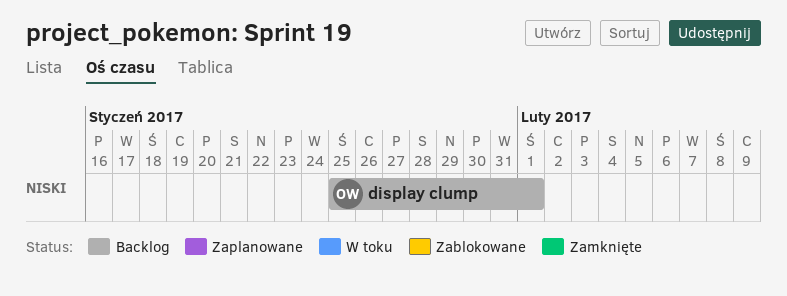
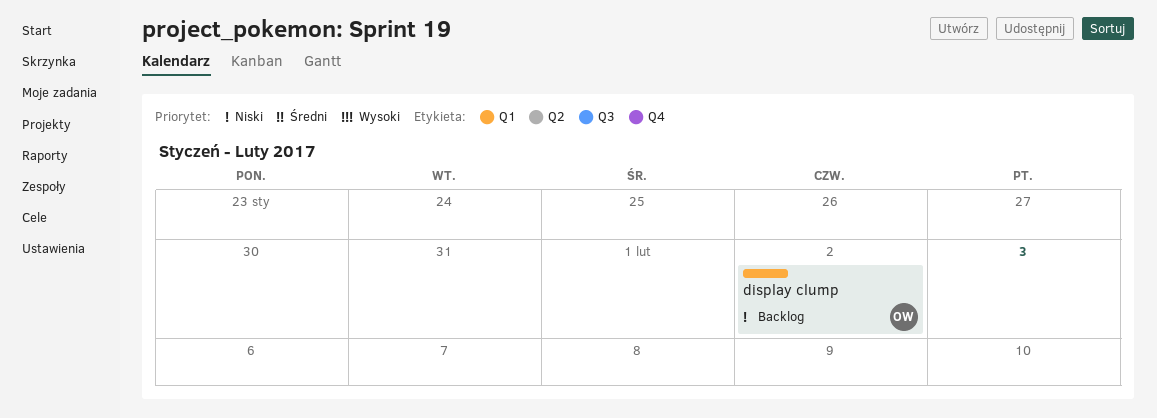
display clump, due: Feb 1 -> Feb 2

